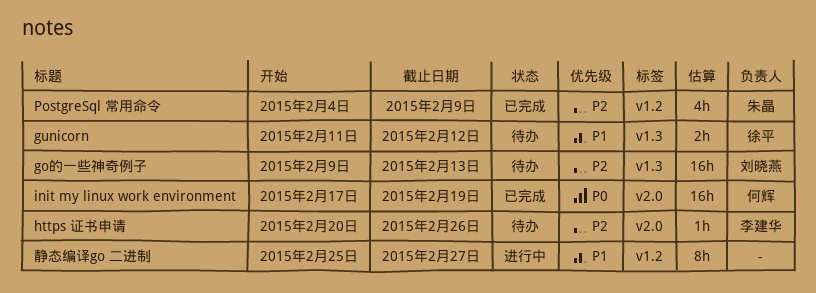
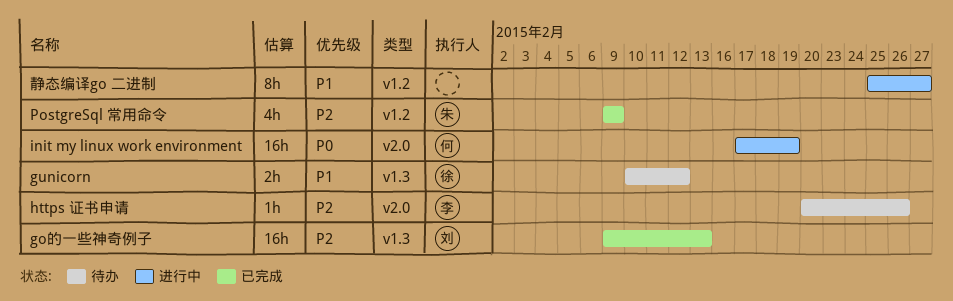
go的一些神奇例子, status: 待办 -> 已完成
gunicorn, start: Feb 11 -> Feb 10
init my linux work environment, status: 已完成 -> 进行中
PostgreSql 常用命令, start: Feb 4 -> Feb 9

